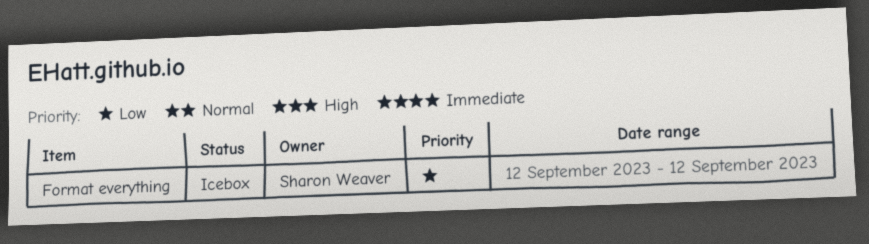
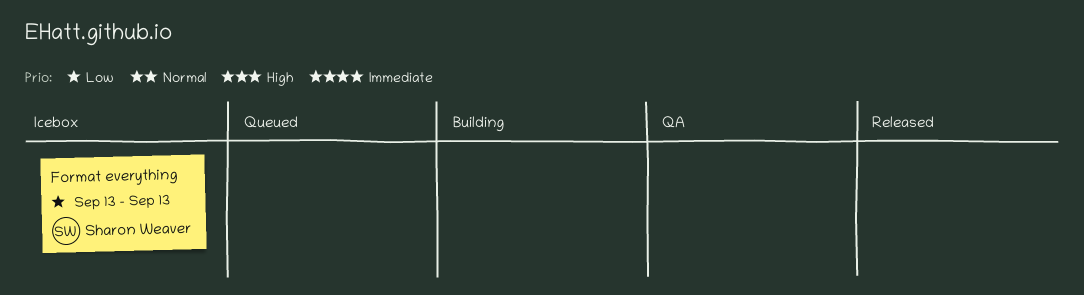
Format everything, start: Sep 12 -> Sep 13
Format everything, due: Sep 12 -> Sep 13

